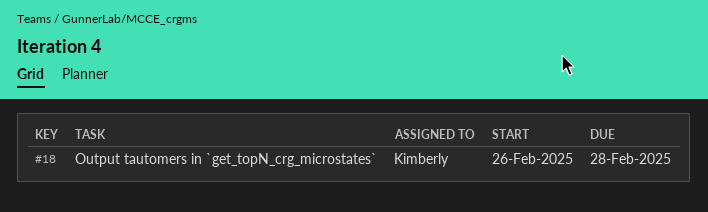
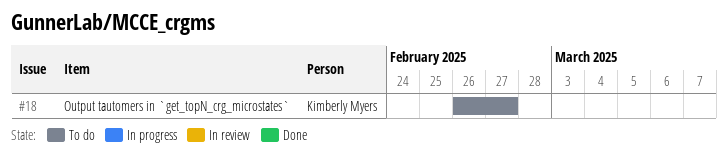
#18, due: Feb 28 -> Feb 27

